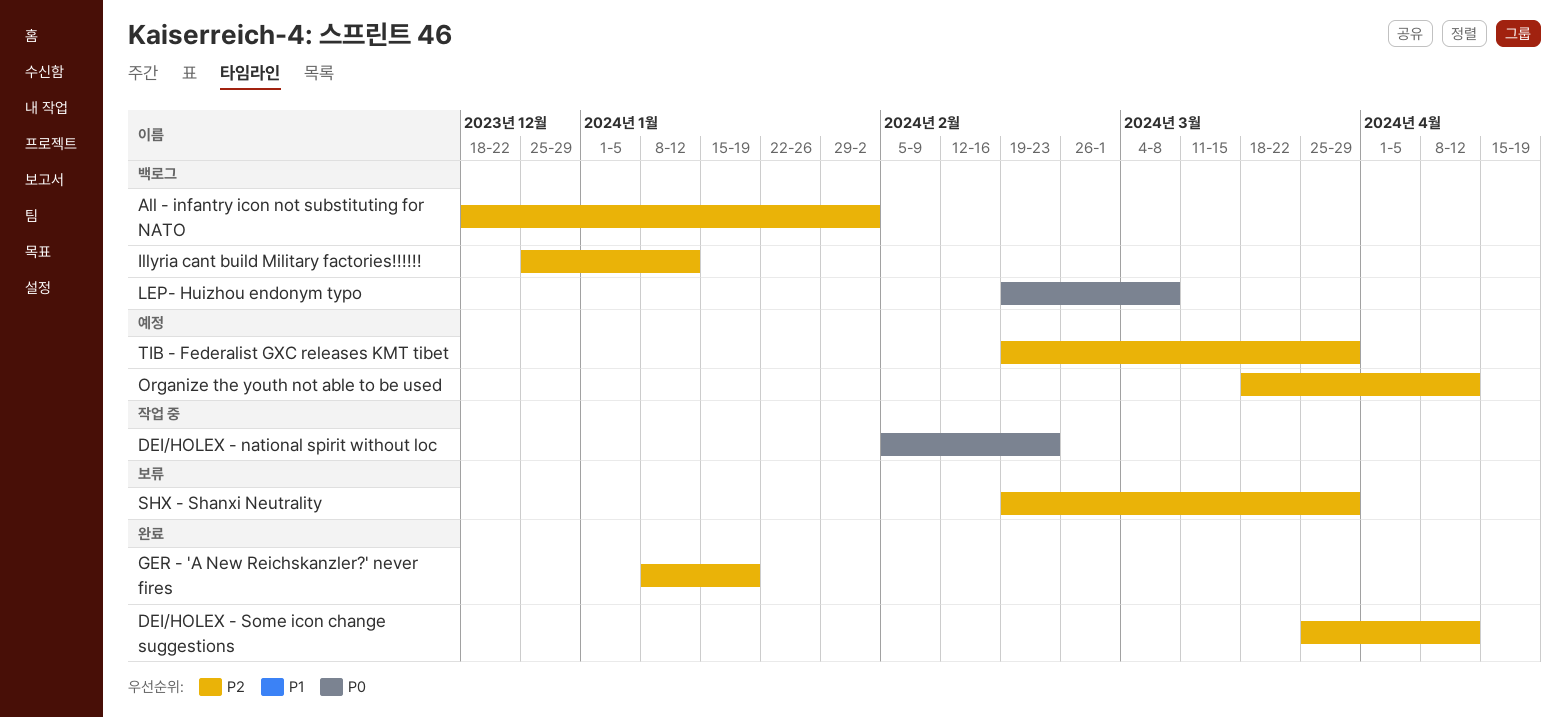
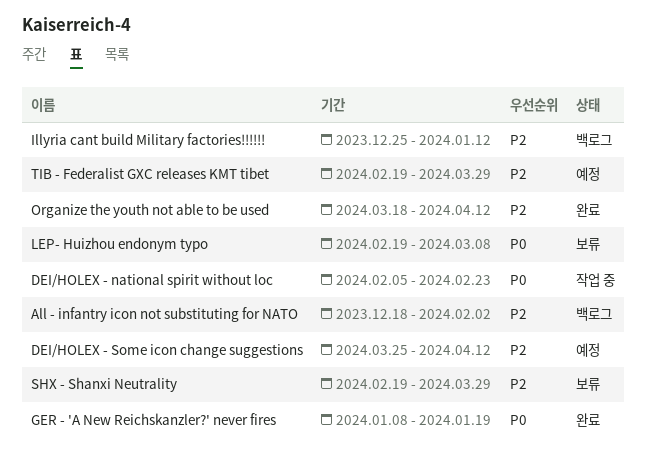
DEI/HOLEX - Some icon change suggestions, status: 완료 -> 예정
GER - 'A New Reichskanzler?' never fires, priority: P2 -> P0
LEP- Huizhou endonym typo, status: 백로그 -> 보류
Organize the youth not able to be used, status: 예정 -> 완료

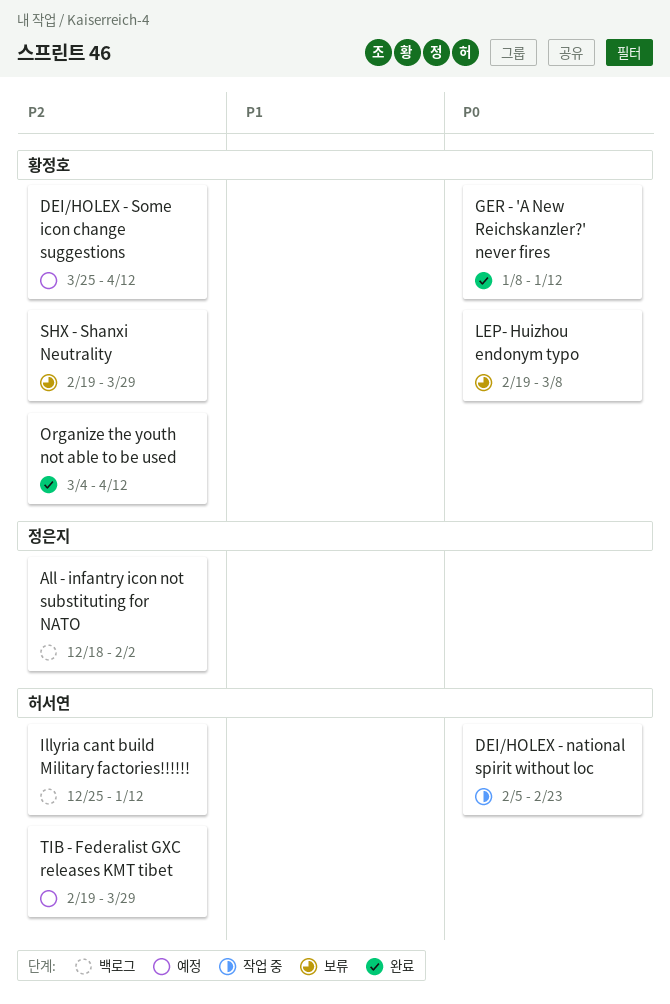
GER - 'A New Reichskanzler?' never fires, due: Jan 19 -> Jan 12
Organize the youth not able to be used, start: Mar 18 -> Mar 4

